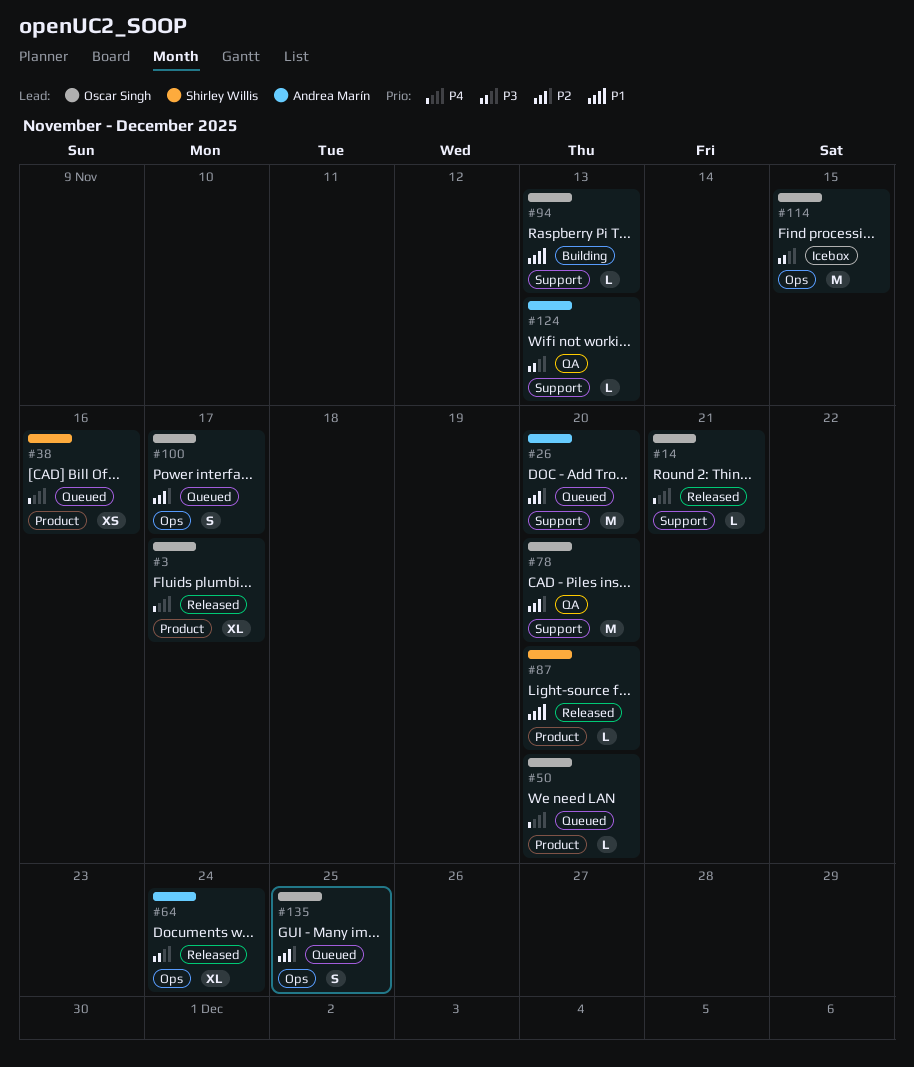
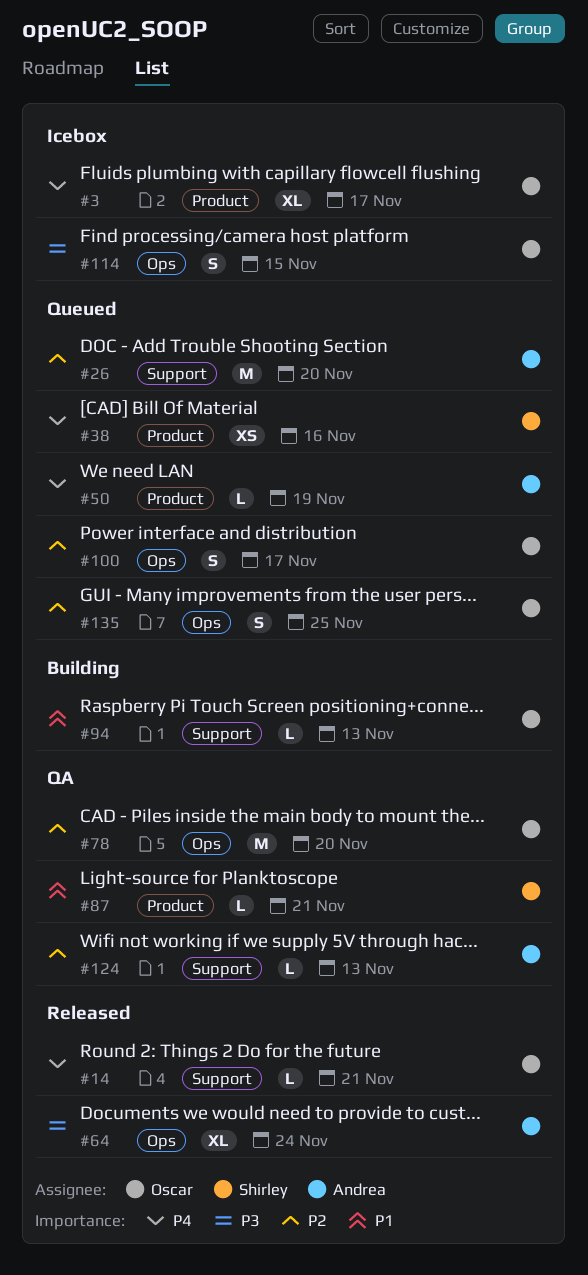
#3, status: Released -> Icebox
#50, owner: Oscar Singh -> Andrea Marín
#50, due: Nov 20 -> Nov 19
#78, label: Support -> Ops
#87, status: Released -> QA
#87, due: Nov 20 -> Nov 21
#114, estimate: M -> S
#124, priority: P3 -> P2

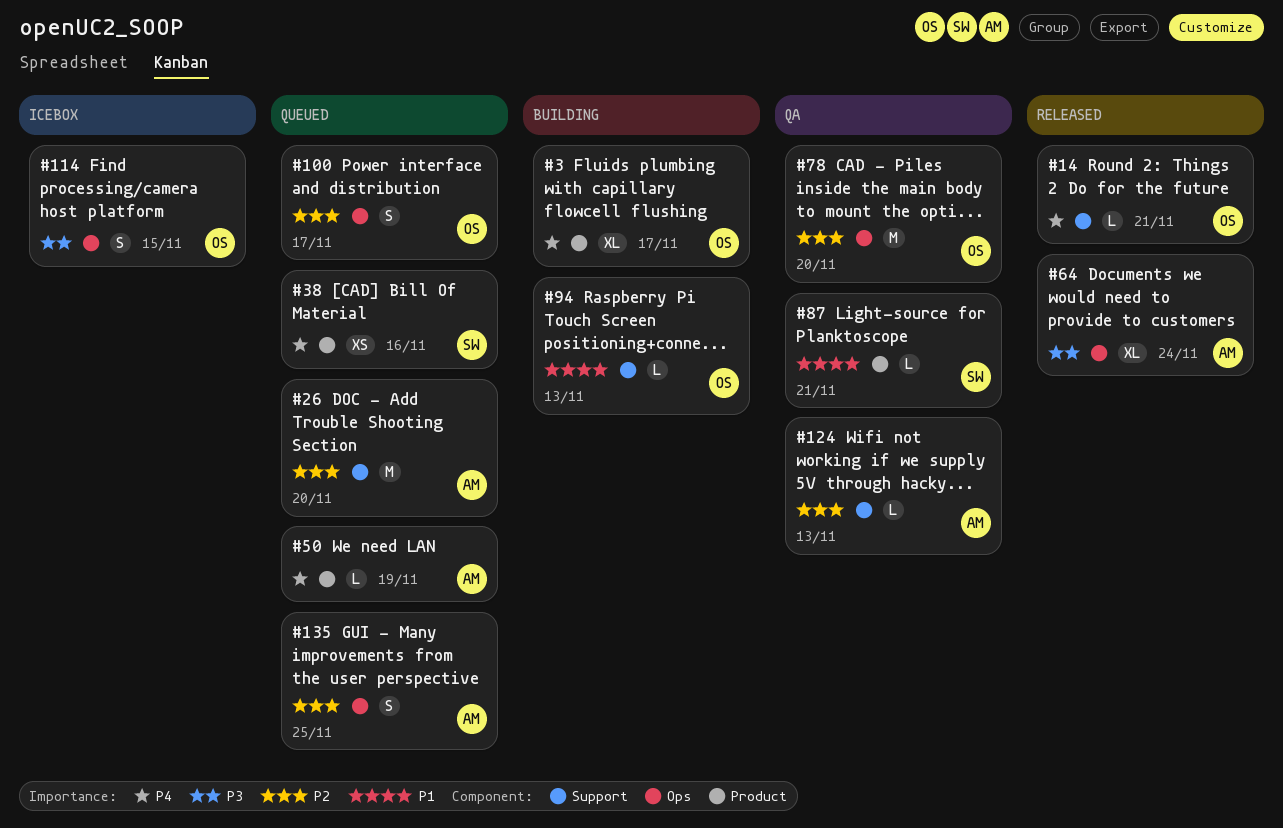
#3, status: Icebox -> Building
#135, owner: Oscar -> Andrea

